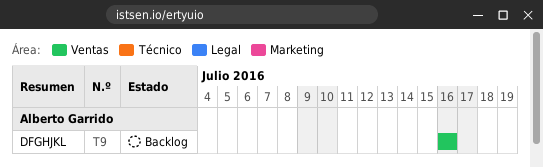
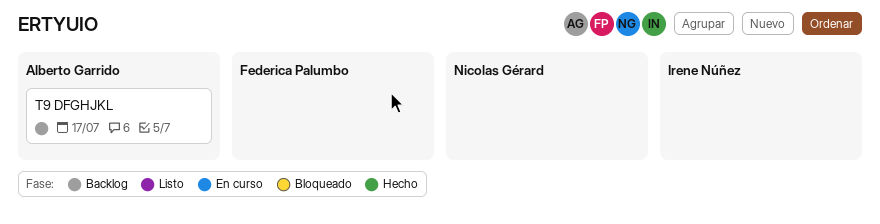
T9, due: Jul 16 -> Jul 17

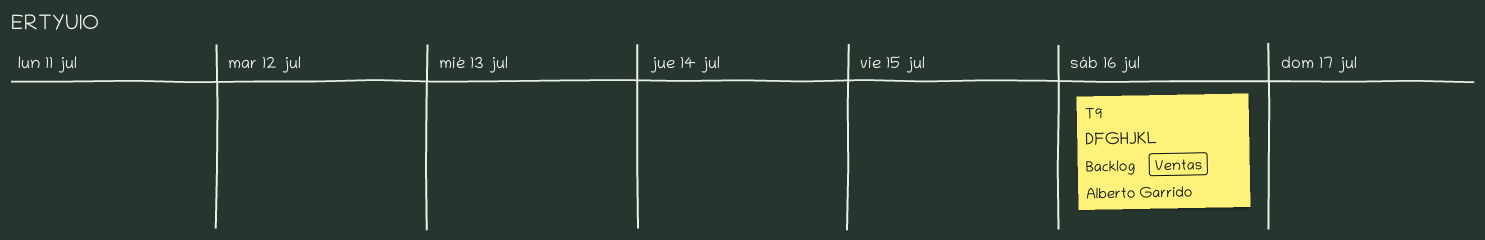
T9, due: Jul 17 -> Jul 16

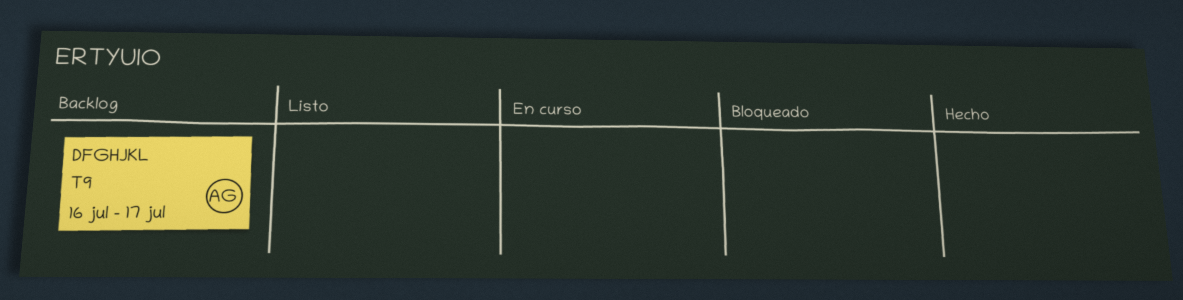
T9, due: Jul 16 -> Jul 17

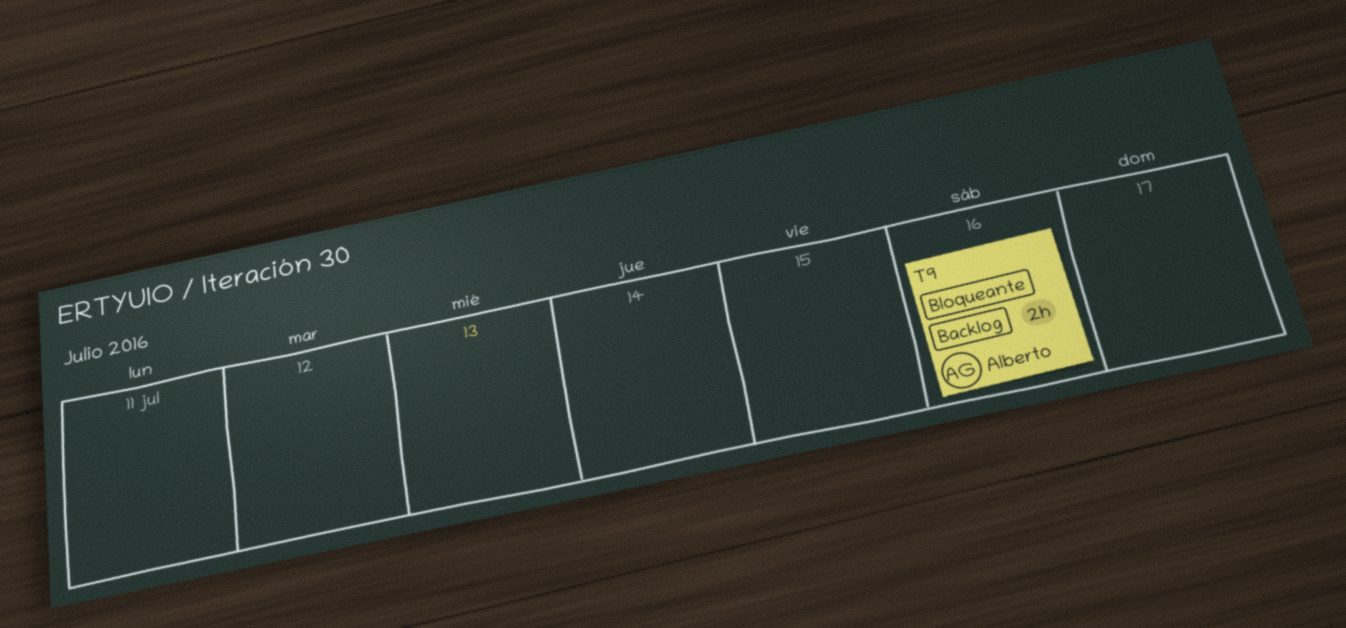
T9, due: Jul 17 -> Jul 16

